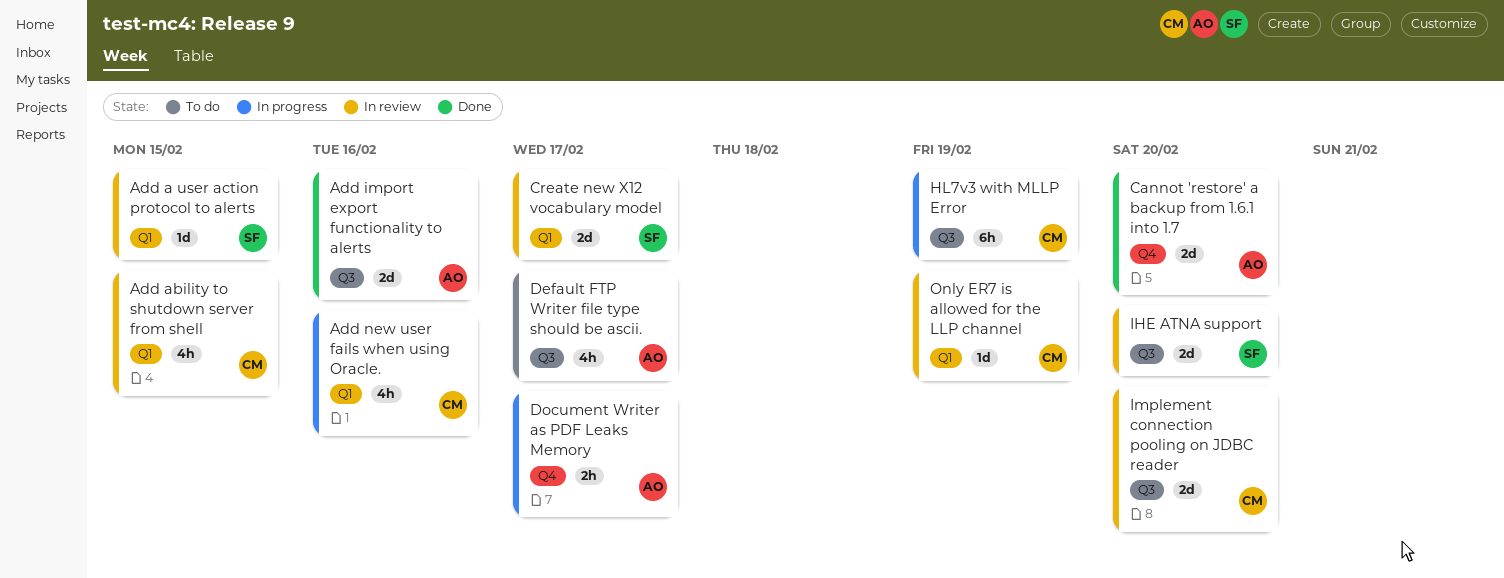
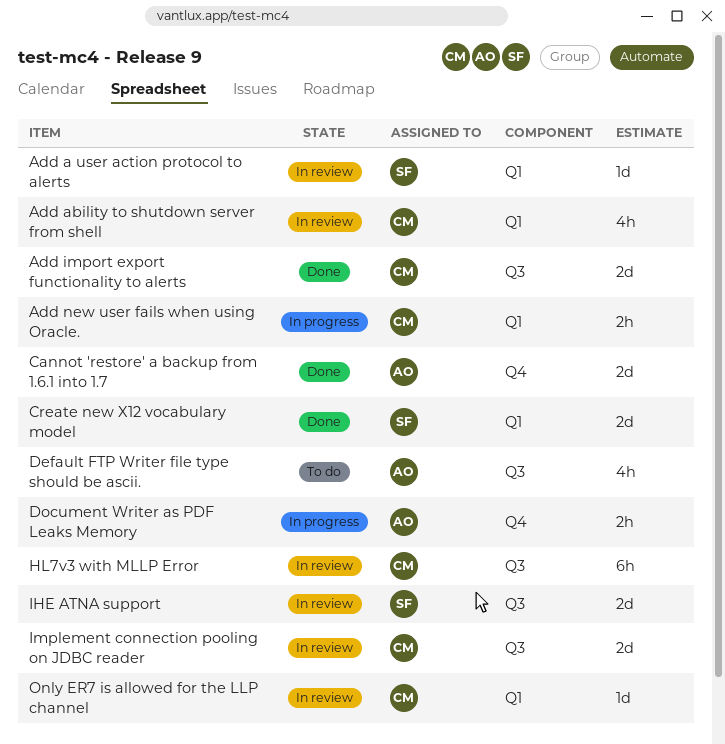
Add import export functionality to alerts, owner: AO -> CM
Add new user fails when using Oracle., estimate: 4h -> 2h
Create new X12 vocabulary model, status: In review -> Done
HL7v3 with MLLP Error, status: In progress -> In review

